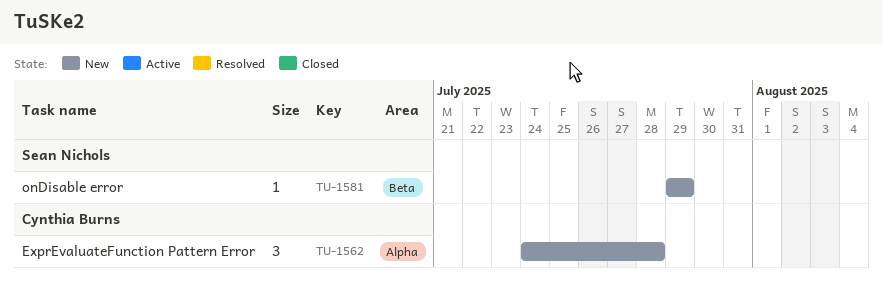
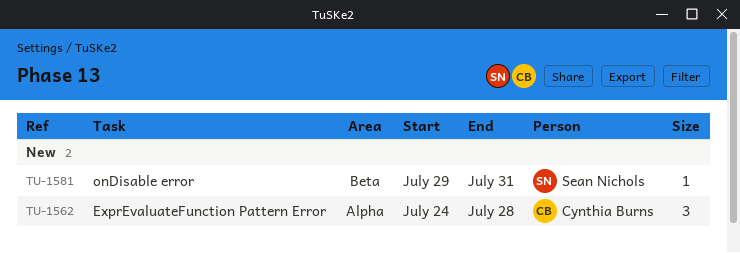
TU-1581, due: Jul 29 -> Jul 31

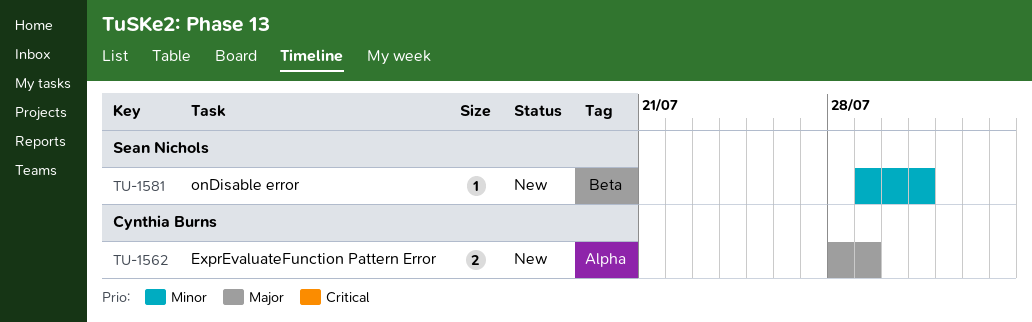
TU-1562, estimate: 3 -> 2
TU-1562, start: Jul 24 -> Jul 28
TU-1562, due: Jul 28 -> Jul 29

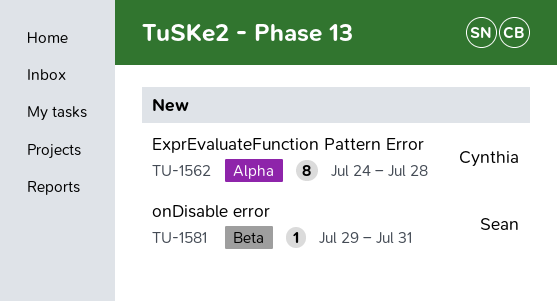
TU-1562, estimate: 2 -> 8
TU-1562, start: Jul 28 -> Jul 24
TU-1562, due: Jul 29 -> Jul 28

